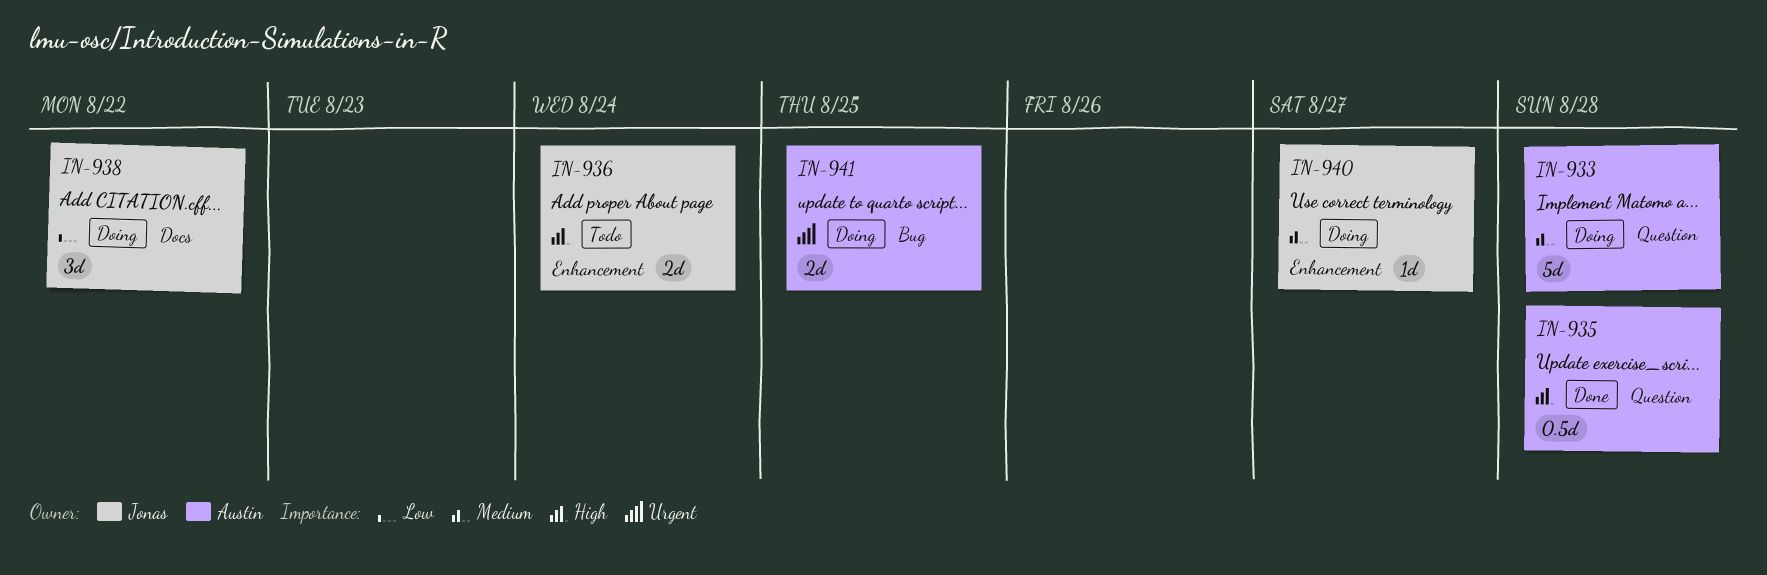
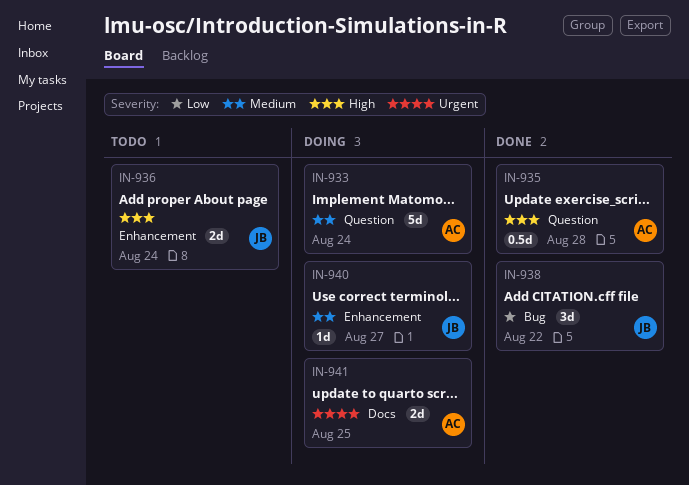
IN-933, due: Aug 28 -> Aug 24
IN-938, status: Doing -> Done
IN-938, label: Docs -> Bug
IN-941, label: Bug -> Docs

